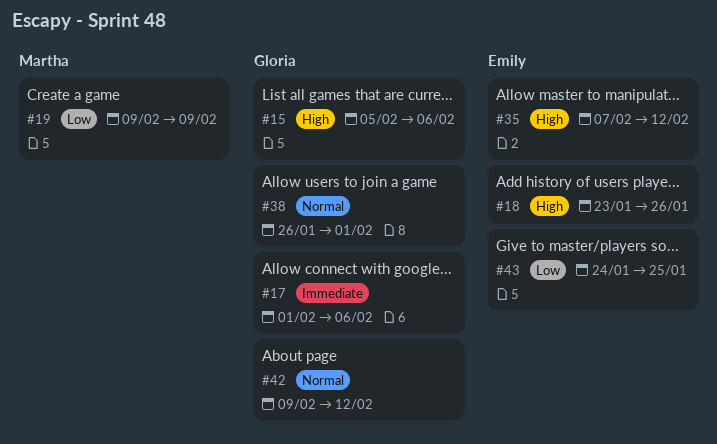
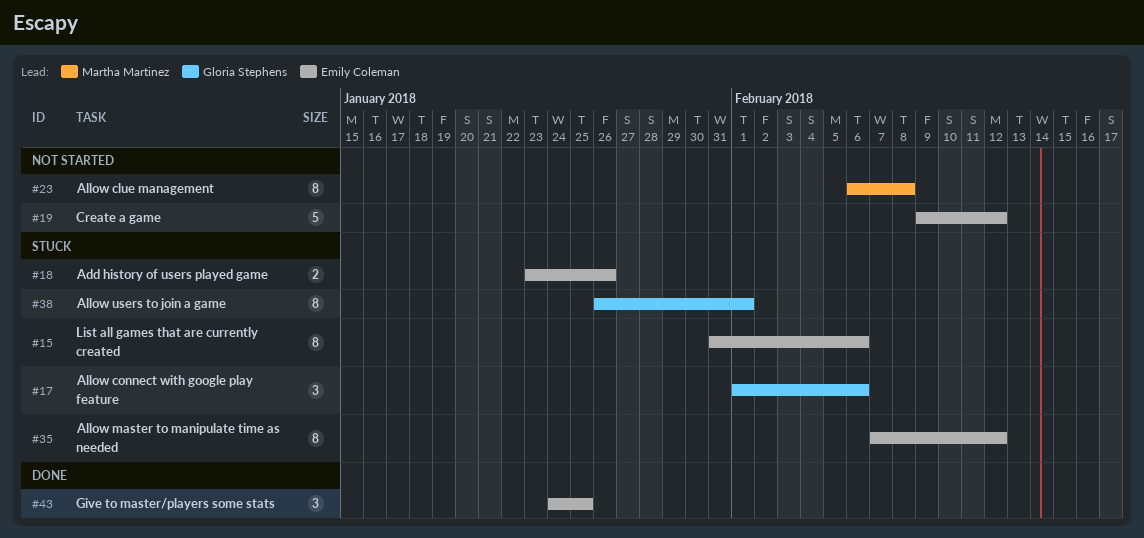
#15, owner: Gloria Stephens -> Emily Coleman
#15, start: Feb 5 -> Jan 31
#19, owner: Martha Martinez -> Emily Coleman
#19, due: Feb 9 -> Feb 12
#23: none -> present
#42: present -> none

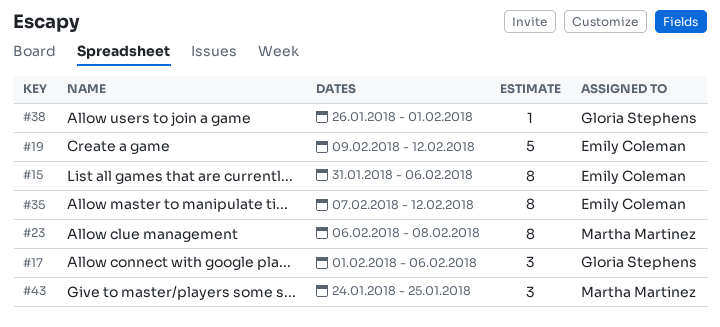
#18: present -> none
#38, estimate: 8 -> 1
#43, owner: Emily Coleman -> Martha Martinez

